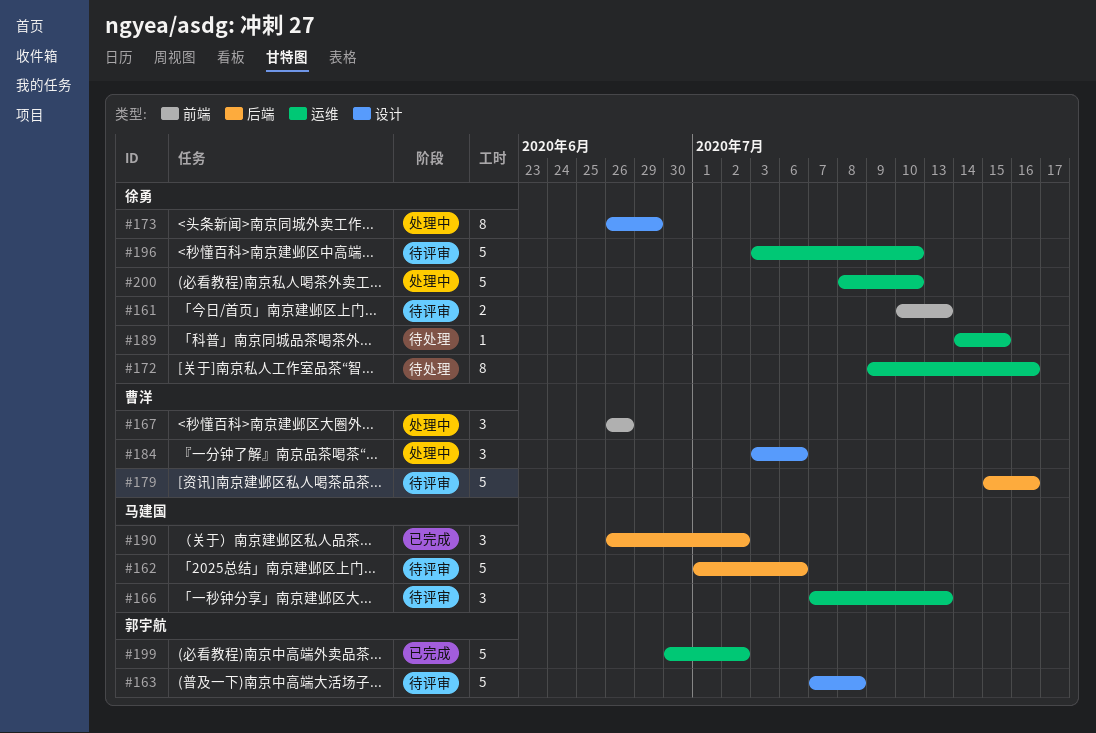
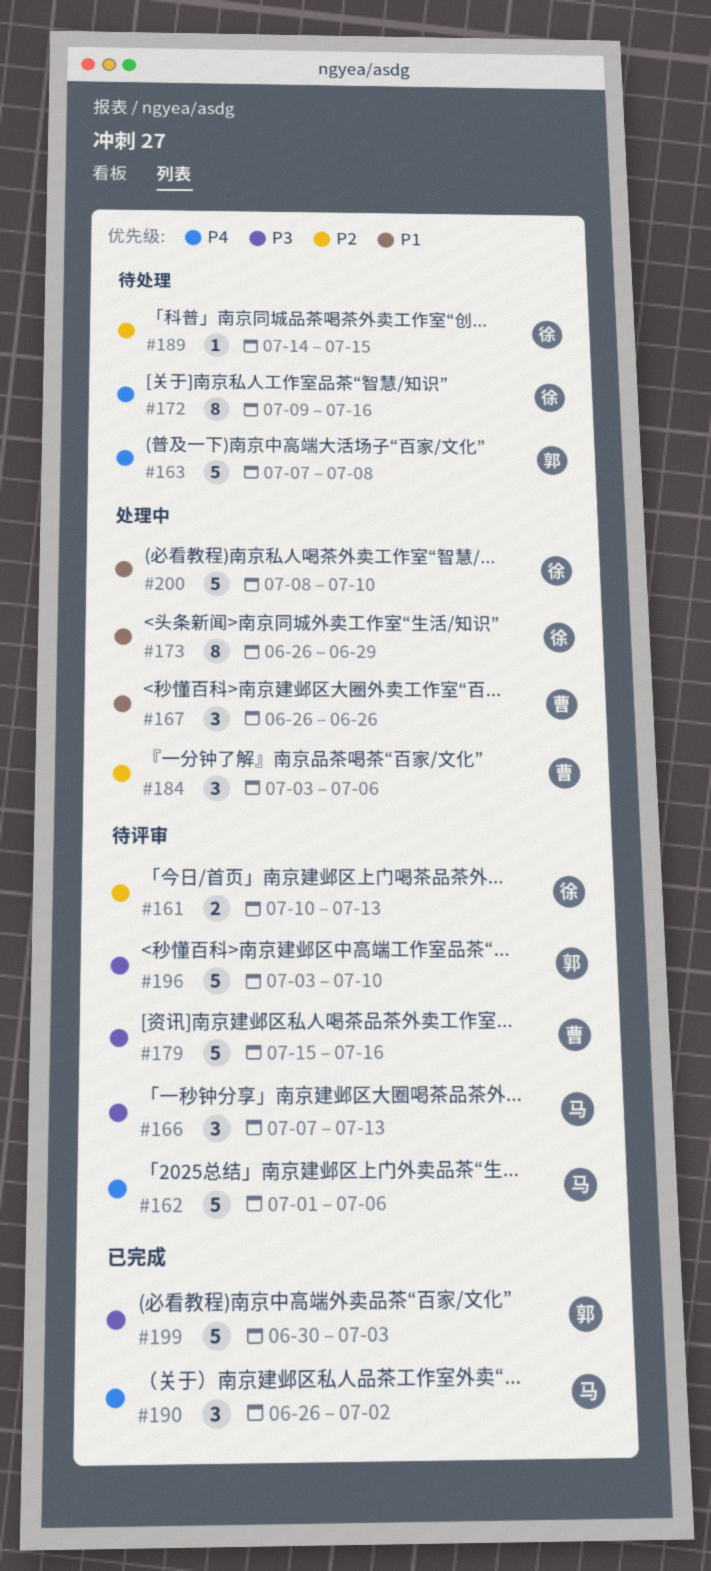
#163, status: 待评审 -> 待处理
#196, owner: 徐勇 -> 郭宇航
#199, due: Jul 2 -> Jul 3

